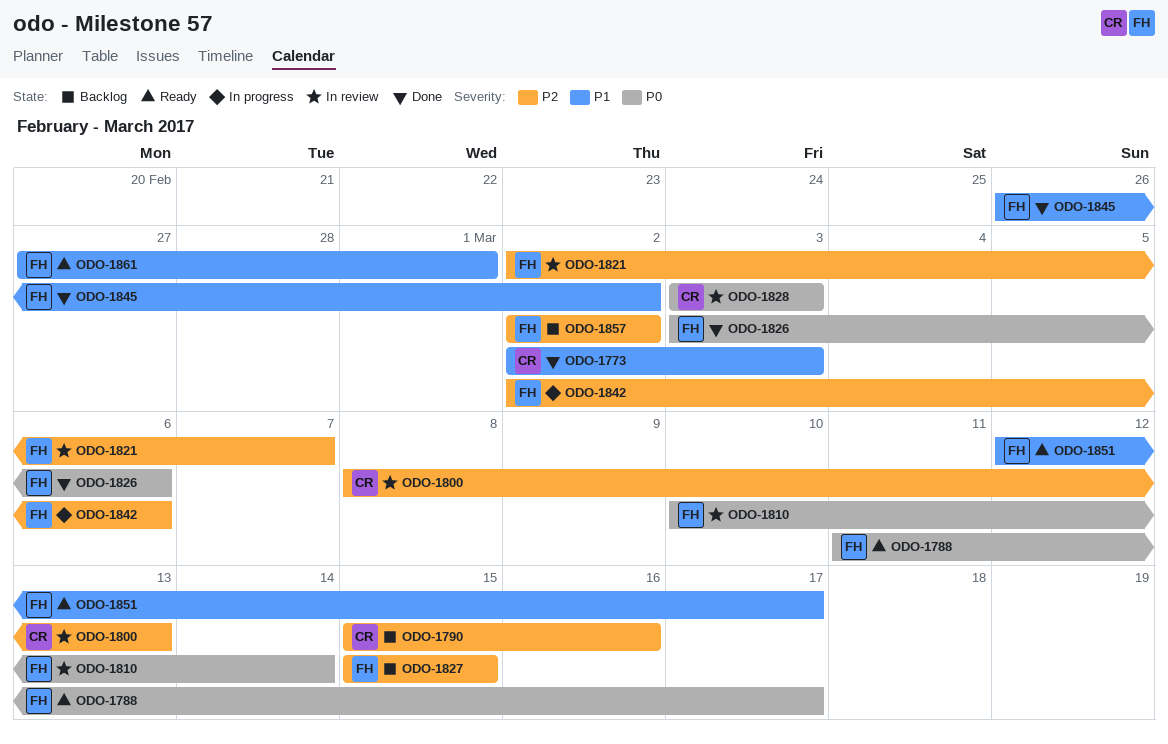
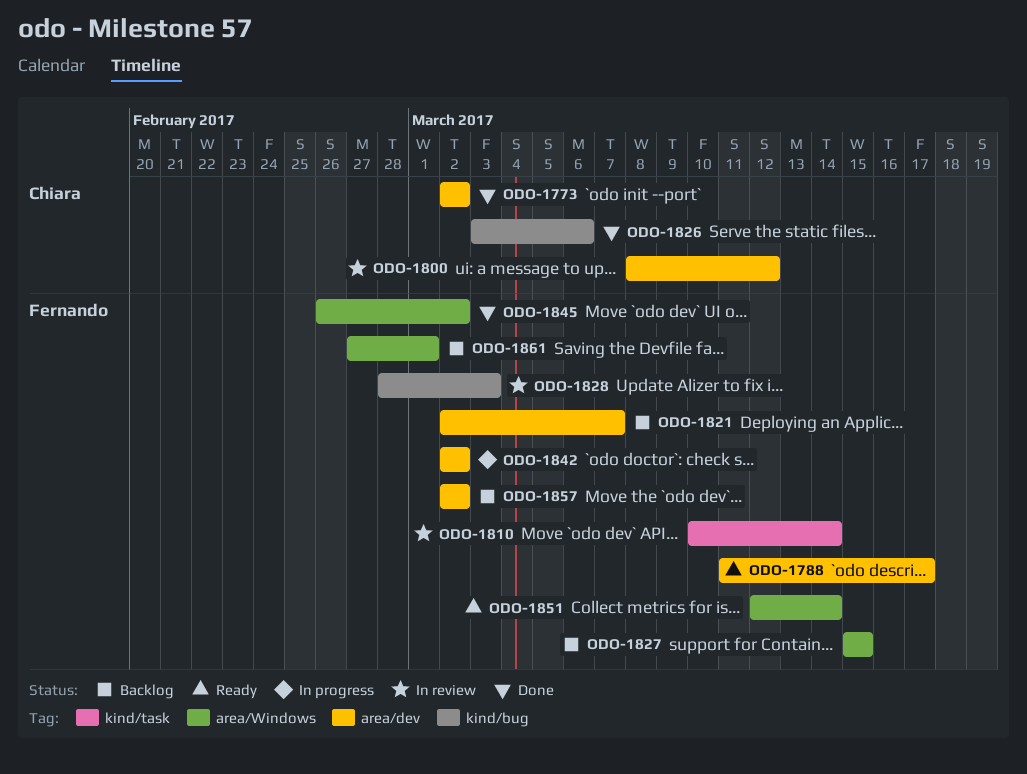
ODO-1773, due: Mar 3 -> Mar 2
ODO-1790: present -> none
ODO-1800, due: Mar 13 -> Mar 12
ODO-1821, status: In review -> Backlog
ODO-1826, owner: Fernando -> Chiara
ODO-1828, owner: Chiara -> Fernando
ODO-1828, start: Mar 3 -> Feb 28
ODO-1842, due: Mar 6 -> Mar 2
ODO-1851, due: Mar 17 -> Mar 14
ODO-1861, status: Ready -> Backlog

